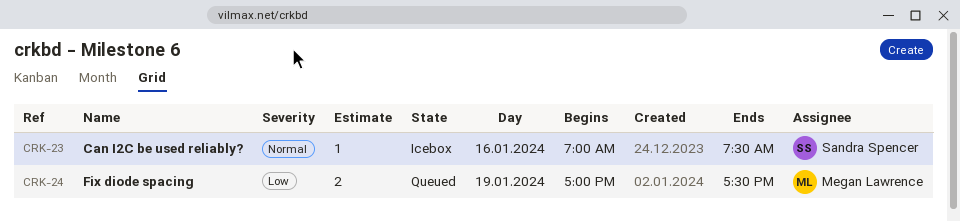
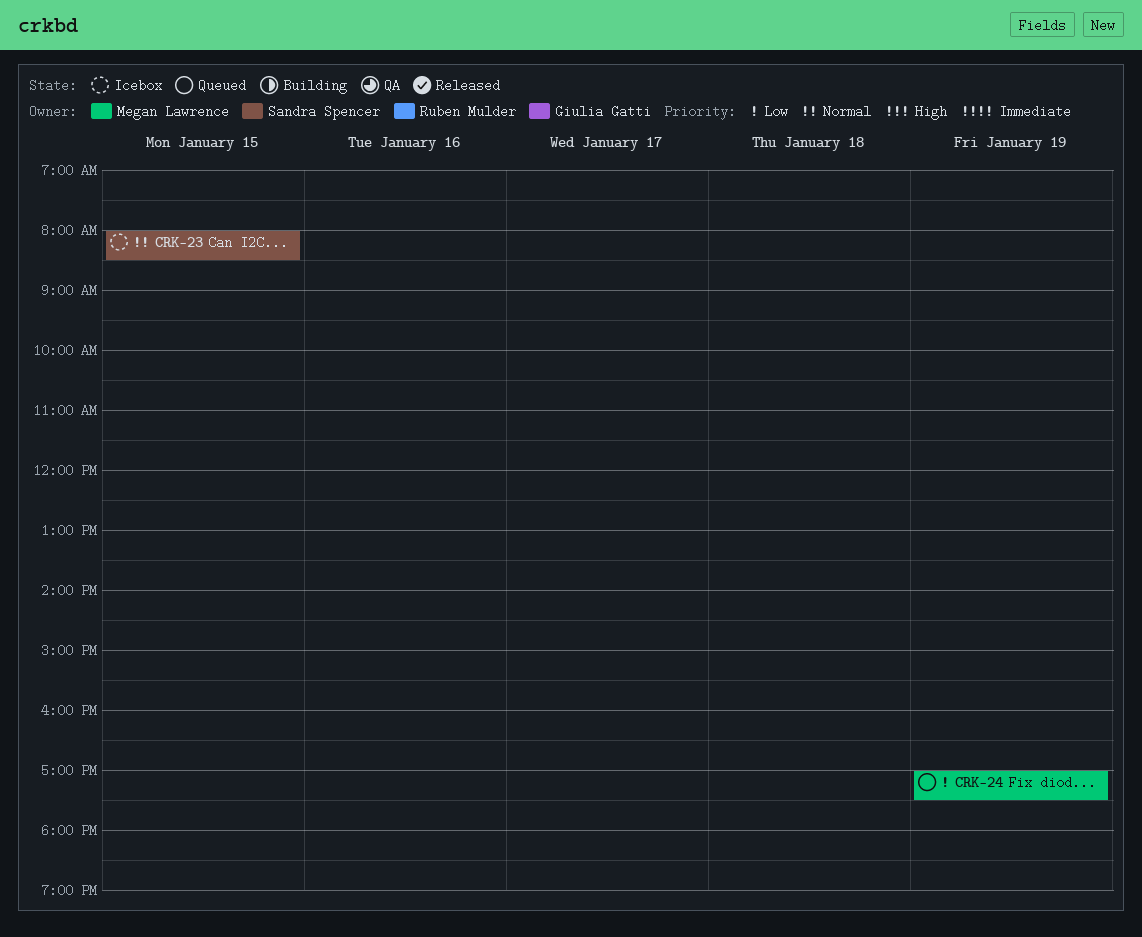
CRK-23, day: Jan 16 -> Jan 15
CRK-23, begins: 07:00 -> 08:00
CRK-23, ends: 07:30 -> 08:30

